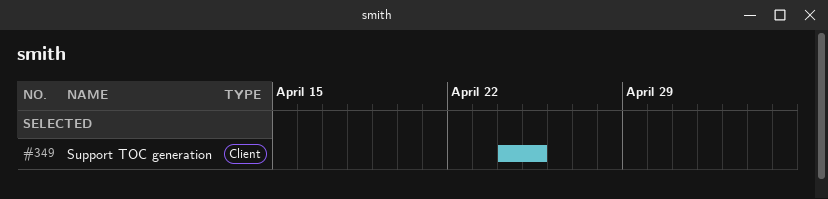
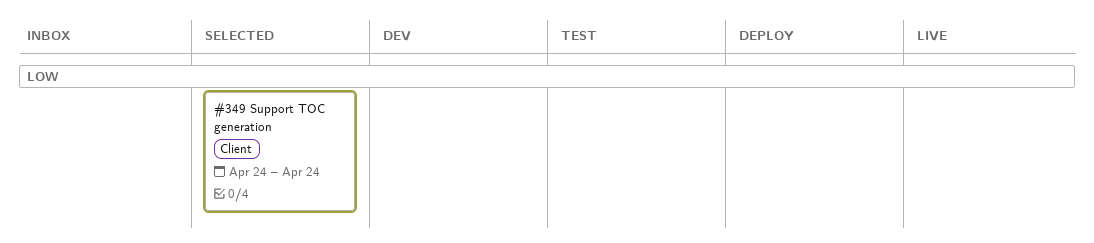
#349, due: Apr 25 -> Apr 24

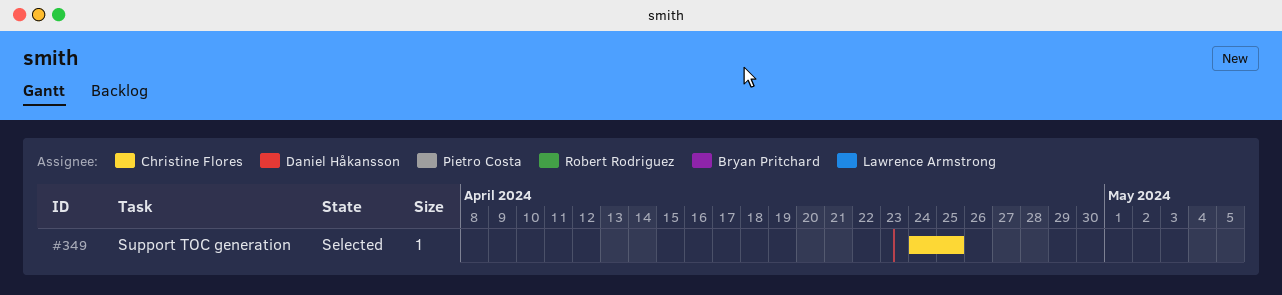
#349, due: Apr 24 -> Apr 25

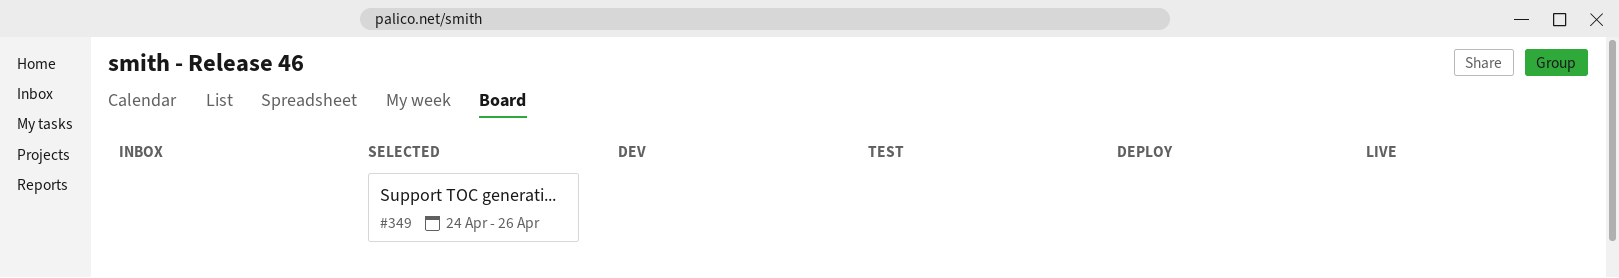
#349, due: Apr 25 -> Apr 26

